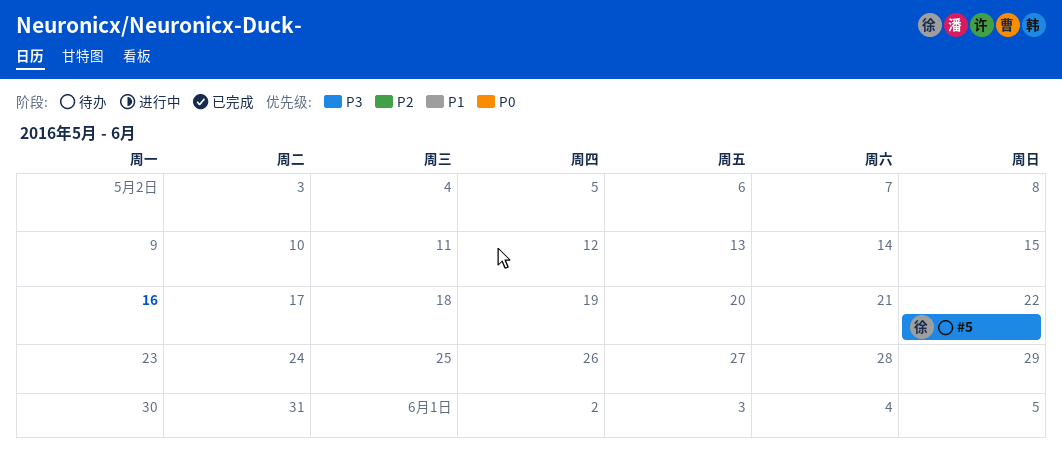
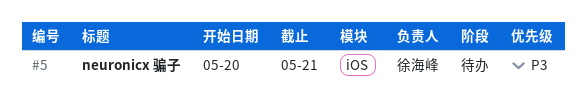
#5, start: May 22 -> May 20
#5, due: May 22 -> May 21

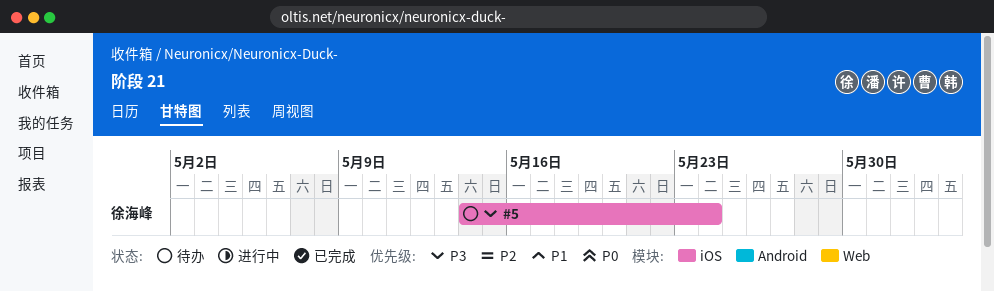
#5, start: May 20 -> May 14
#5, due: May 21 -> May 24

